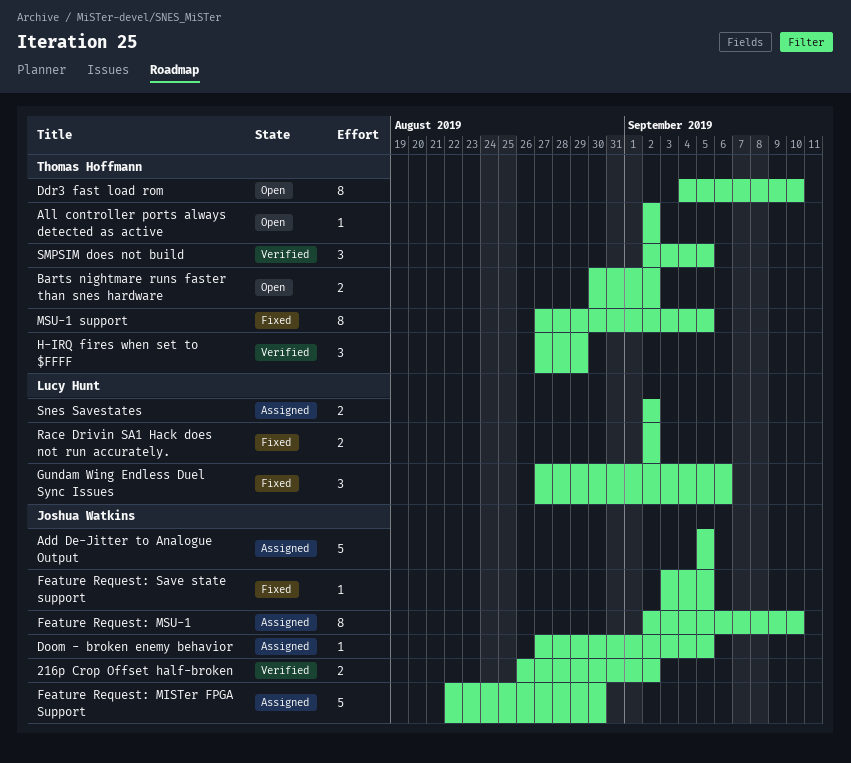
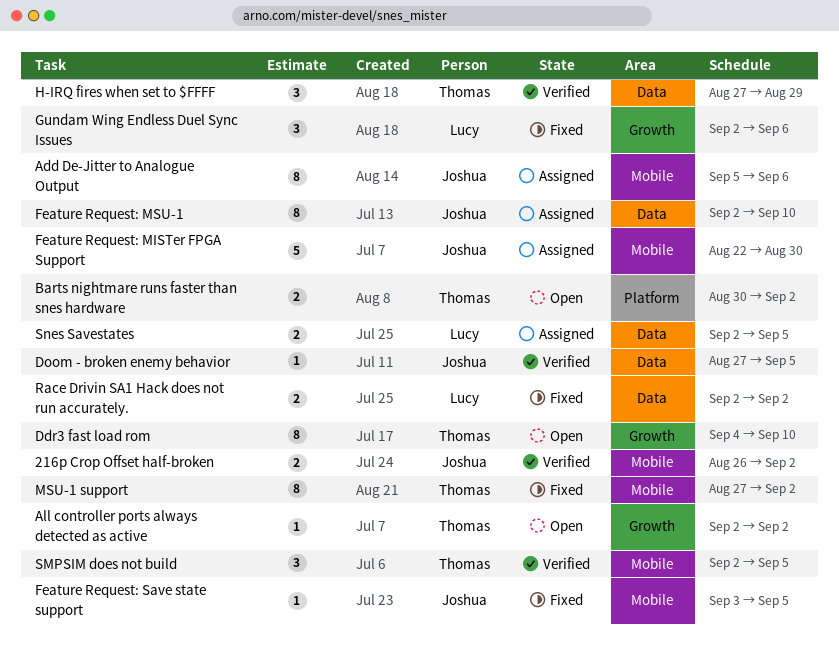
Add De-Jitter to Analogue Output, estimate: 5 -> 8
Add De-Jitter to Analogue Output, due: Sep 5 -> Sep 6
Doom - broken enemy behavior, status: Assigned -> Verified
Gundam Wing Endless Duel Sync Issues, start: Aug 27 -> Sep 2
MSU-1 support, due: Sep 5 -> Sep 2
Snes Savestates, due: Sep 2 -> Sep 5

